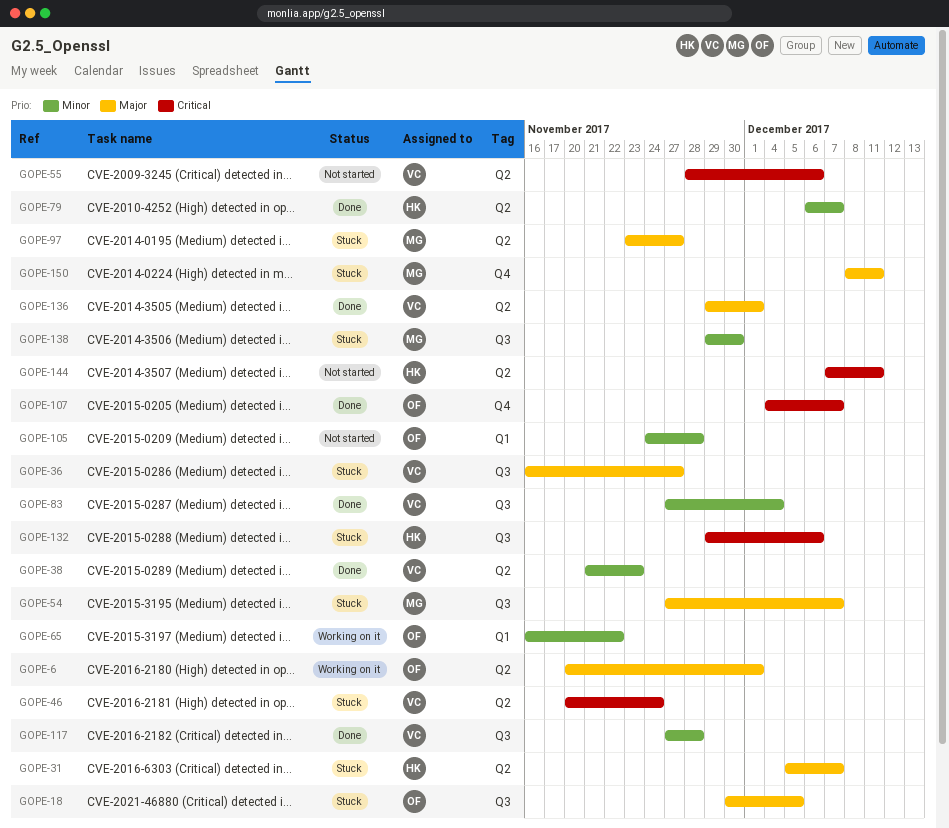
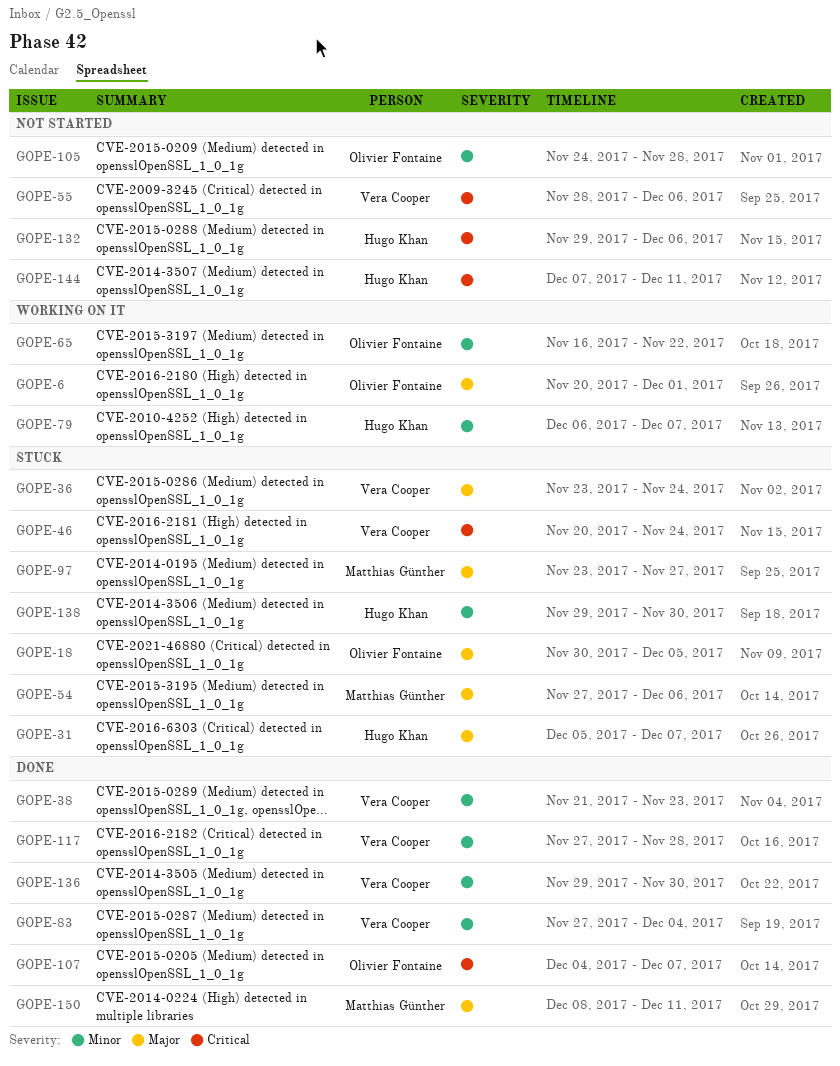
GOPE-36, start: Nov 16 -> Nov 23
GOPE-36, due: Nov 27 -> Nov 24
GOPE-54, due: Dec 7 -> Dec 6
GOPE-79, status: Done -> Working on it
GOPE-132, status: Stuck -> Not started
GOPE-136, priority: Major -> Minor
GOPE-136, due: Dec 1 -> Nov 30
GOPE-138, owner: Matthias Günther -> Hugo Khan
GOPE-150, status: Stuck -> Done

